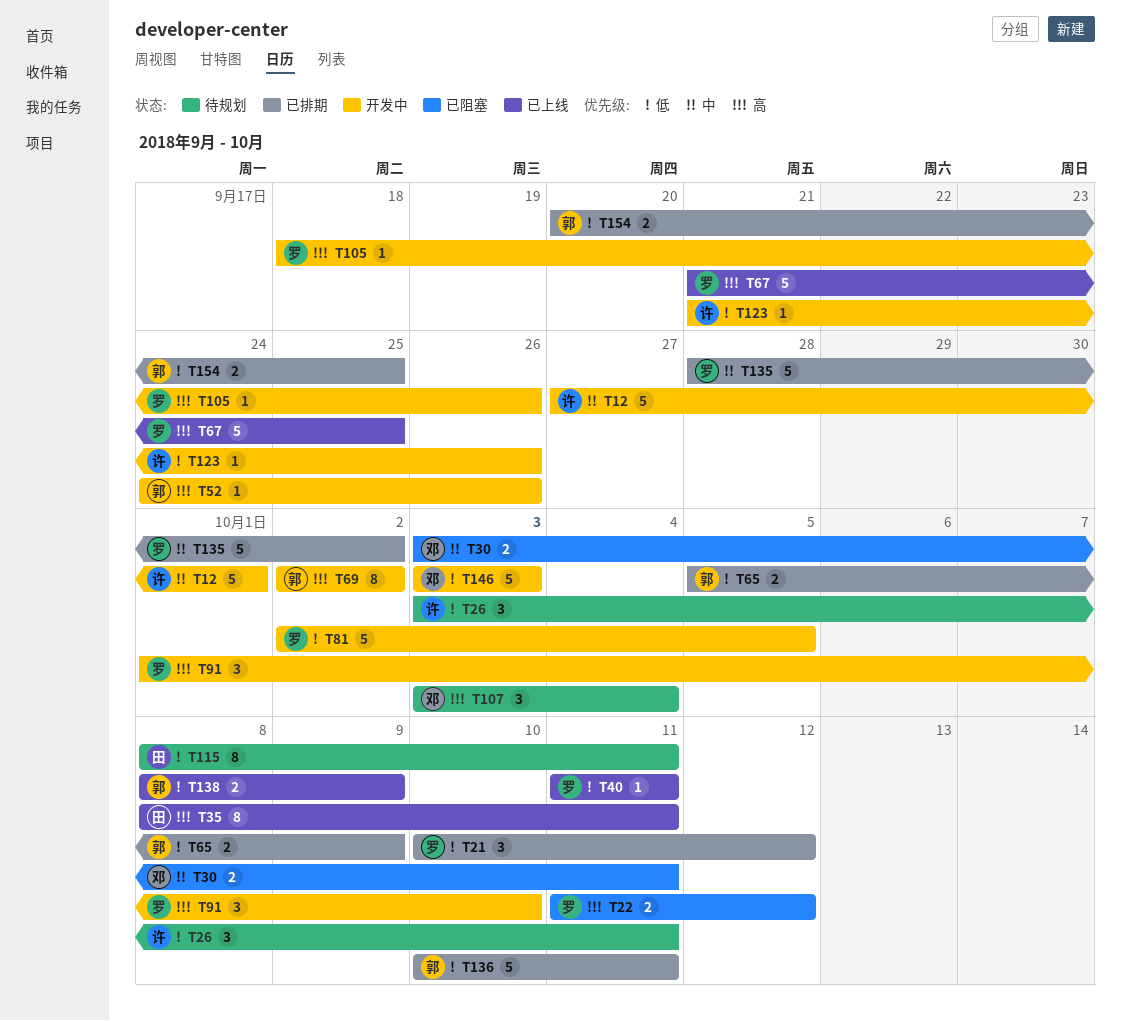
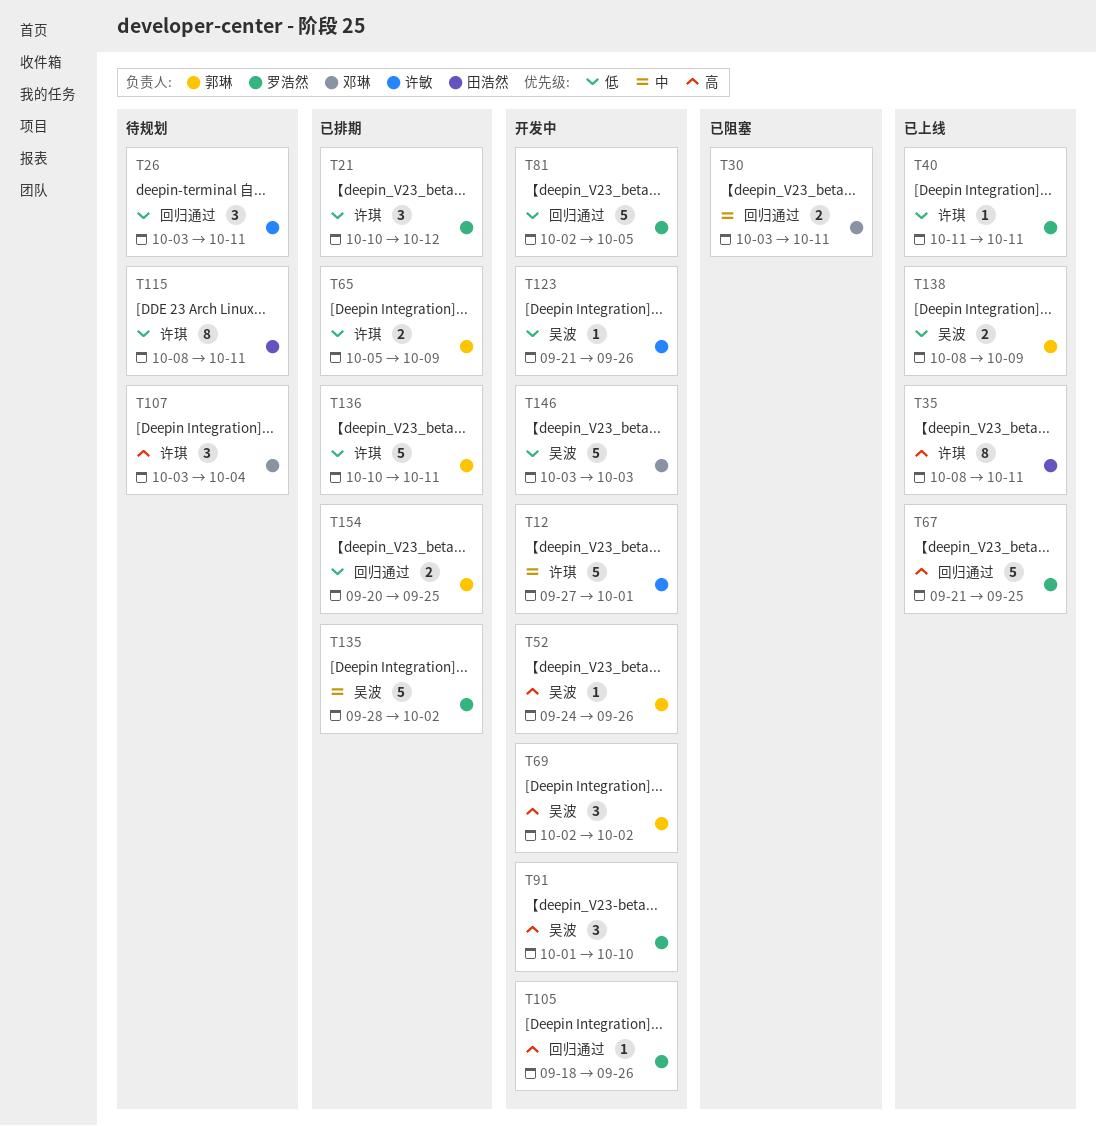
T22: present -> none
T69, estimate: 8 -> 3

